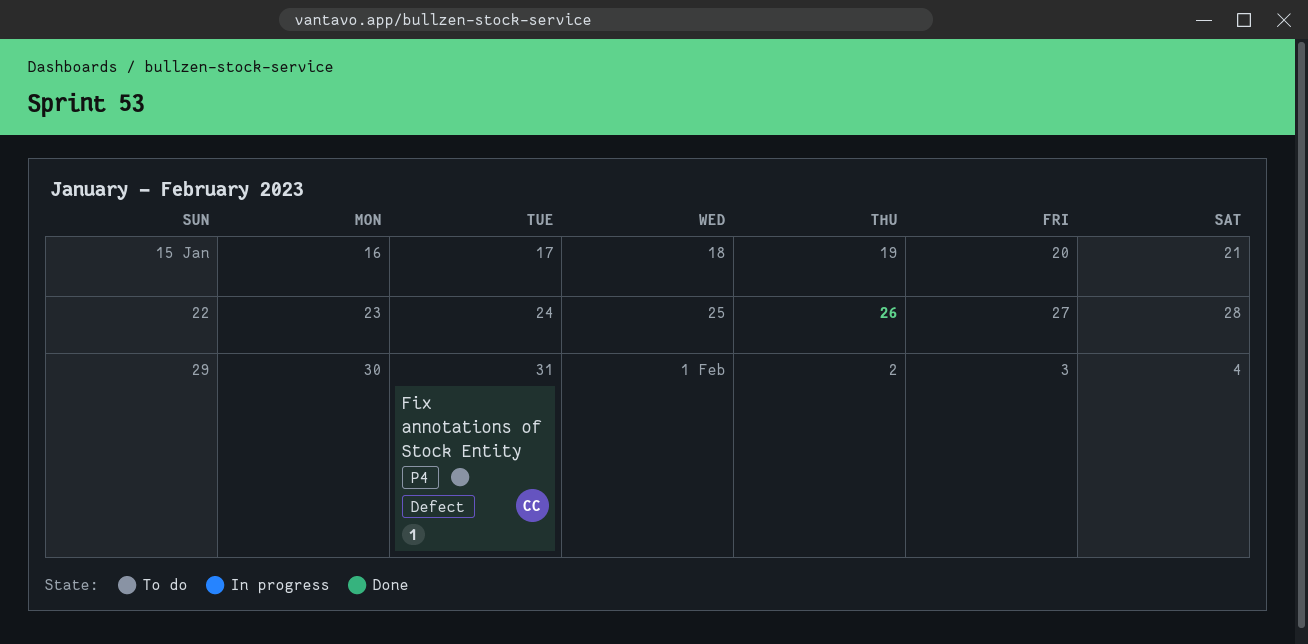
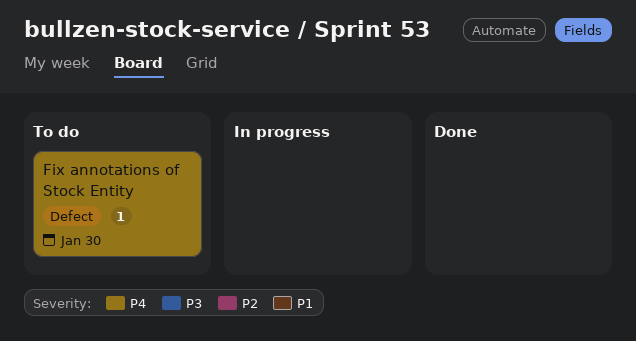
Fix annotations of Stock Entity, due: Jan 31 -> Jan 30

